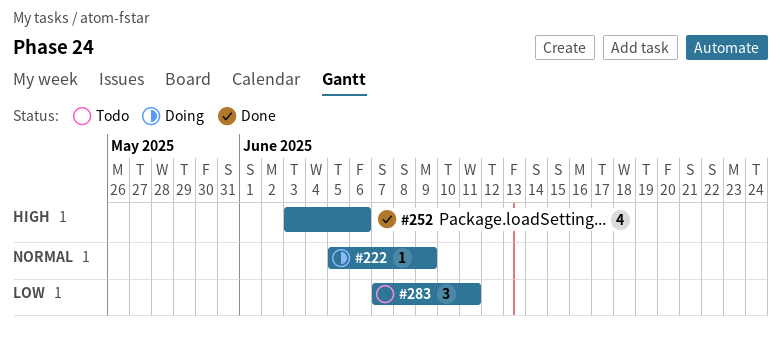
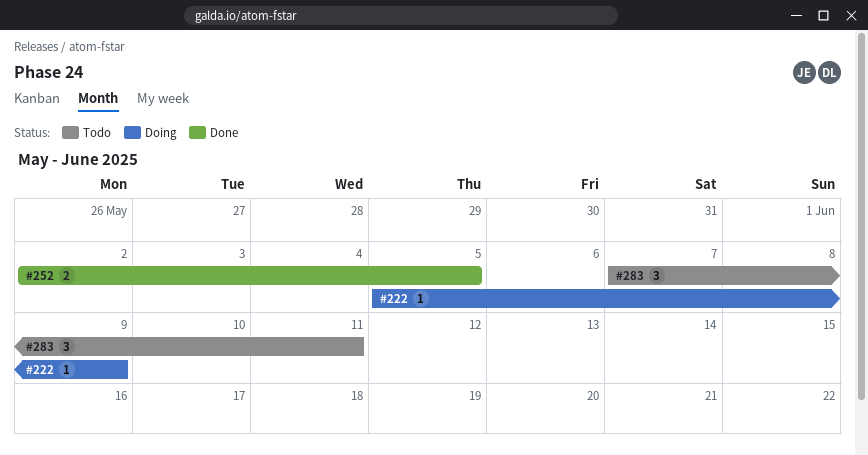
#252, estimate: 4 -> 2
#252, start: Jun 3 -> Jun 2
#252, due: Jun 6 -> Jun 5

